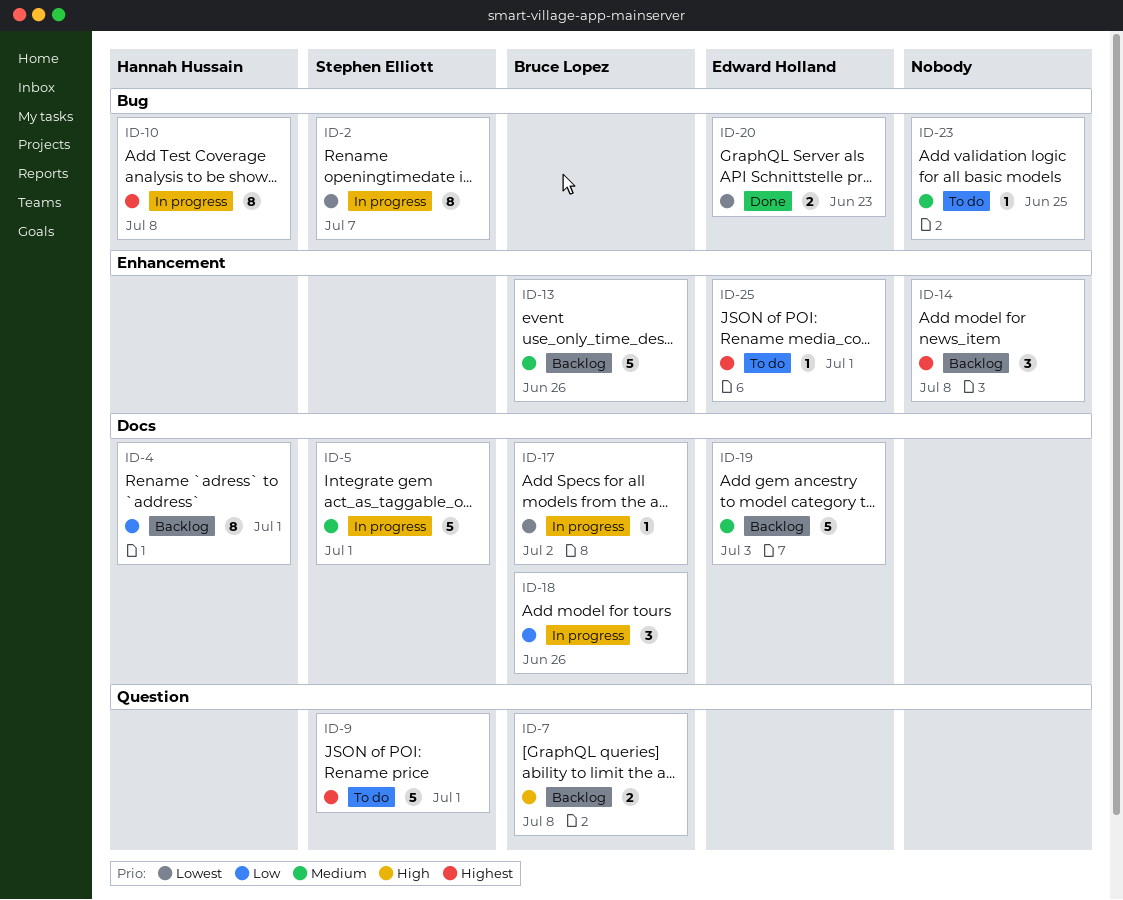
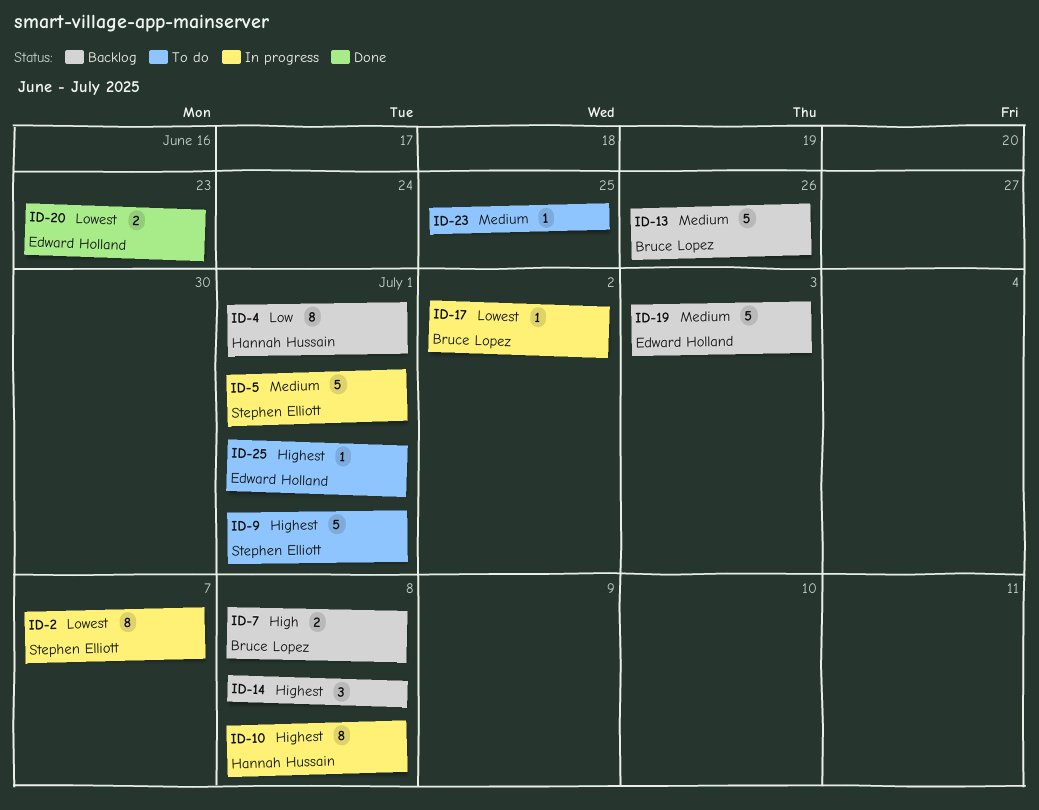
ID-18: present -> none

